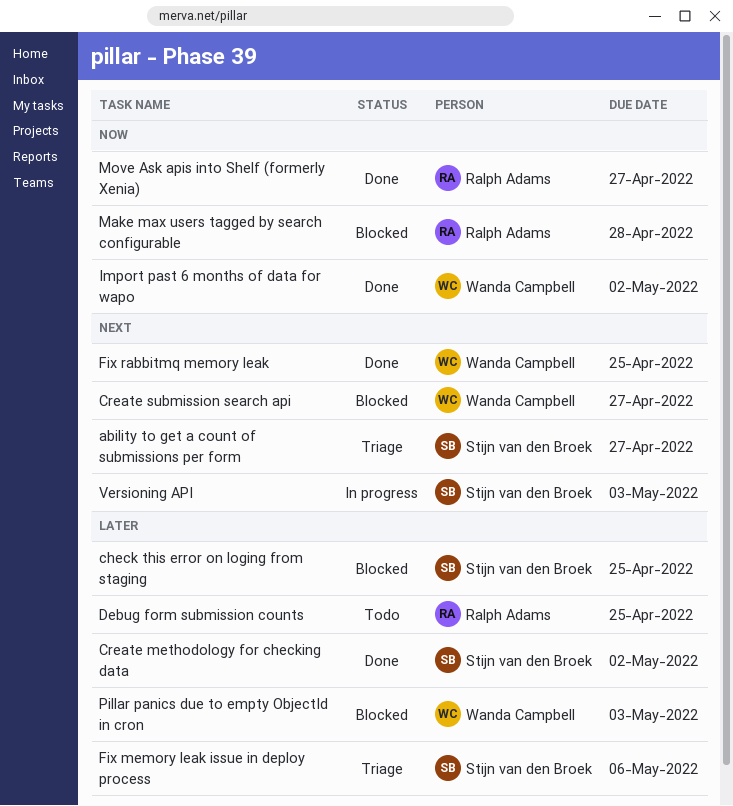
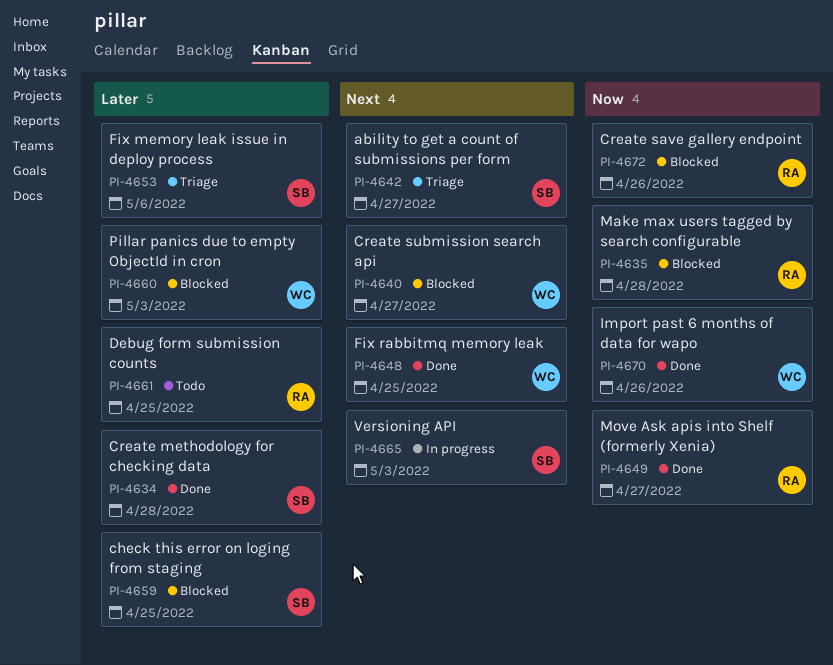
Create methodology for checking data, due: May 2 -> Apr 28
Create save gallery endpoint: none -> present
Import past 6 months of data for wapo, due: May 2 -> Apr 26

